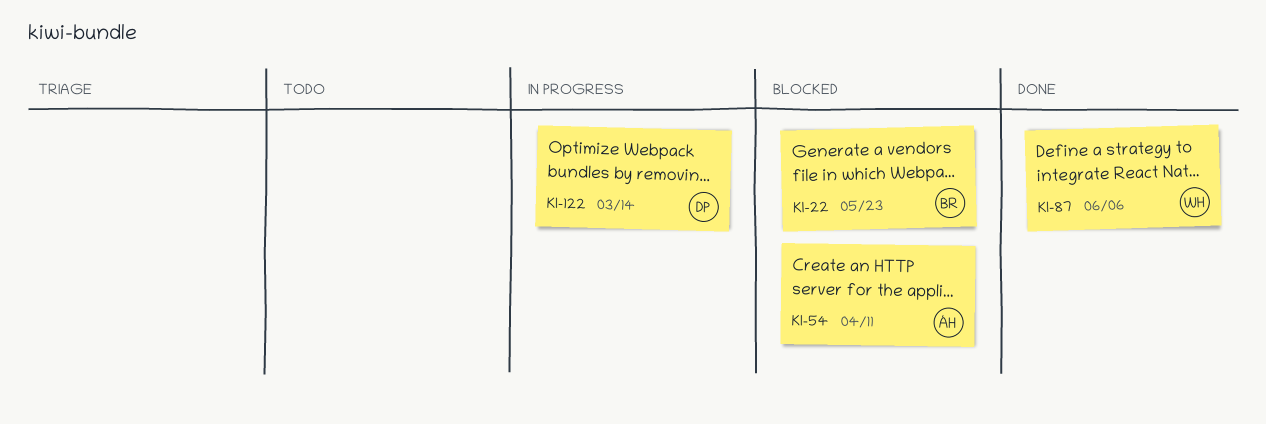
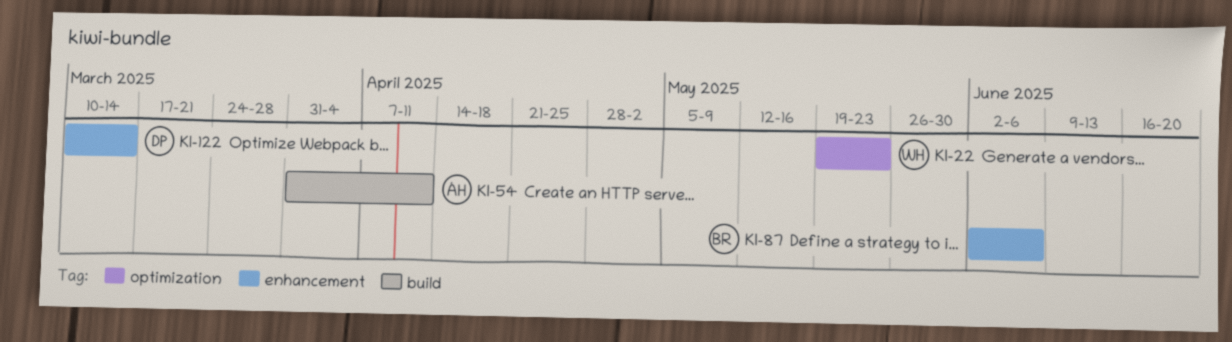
KI-22, owner: BR -> WH
KI-87, owner: WH -> BR

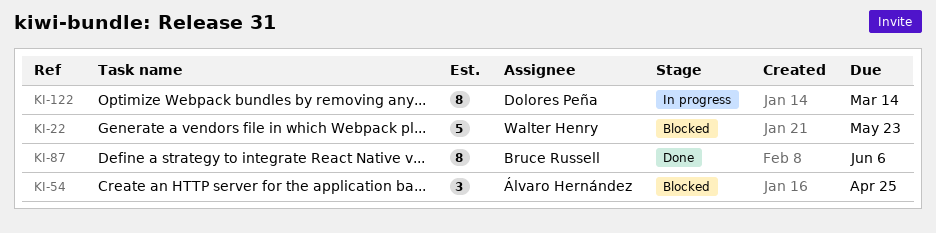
KI-54, due: Apr 11 -> Apr 25

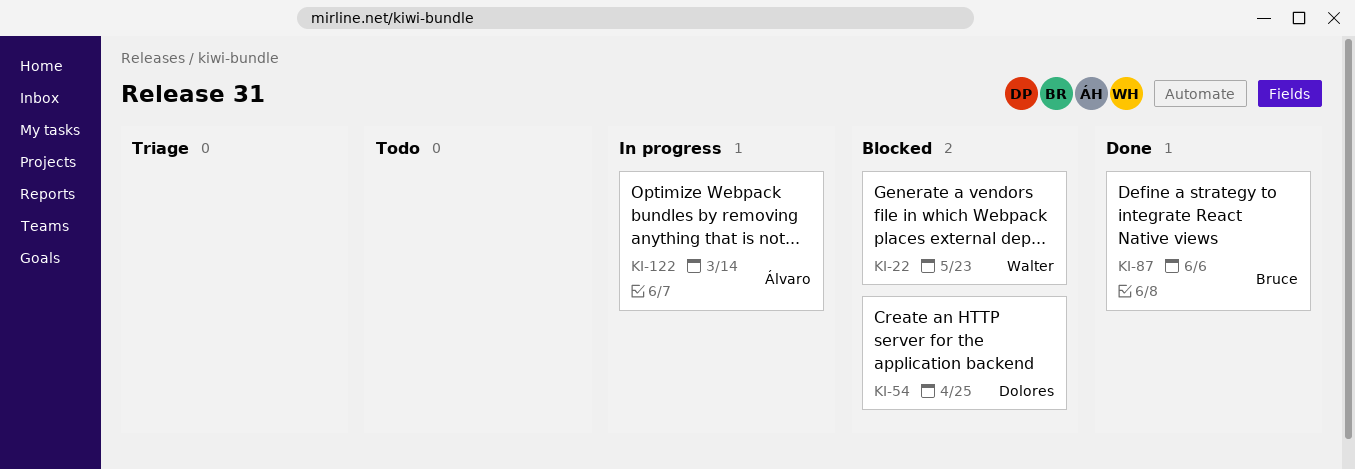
KI-54, owner: Álvaro Hernández -> Dolores Peña
KI-122, owner: Dolores Peña -> Álvaro Hernández

